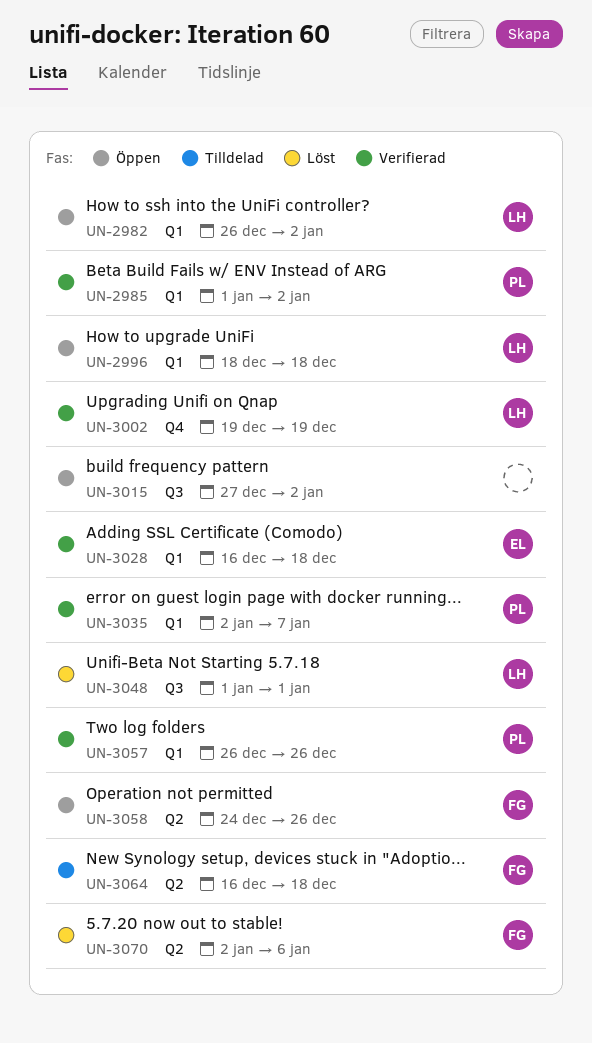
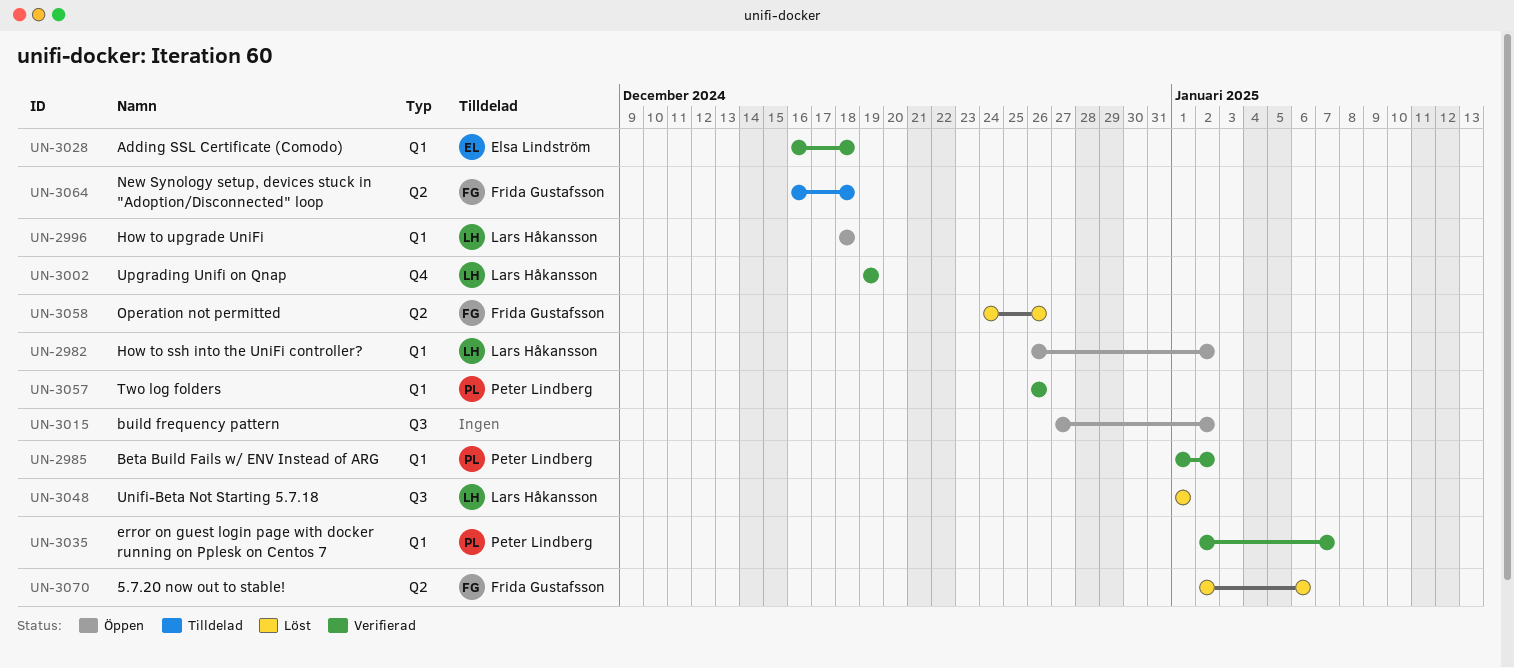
UN-3058, status: Öppen -> Löst

